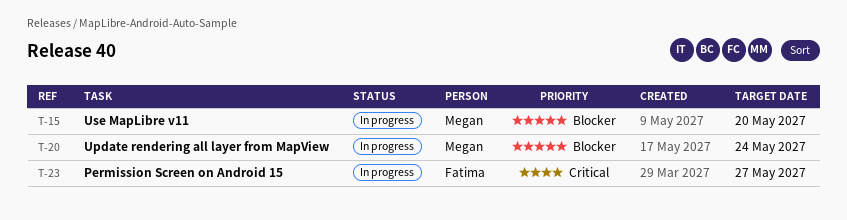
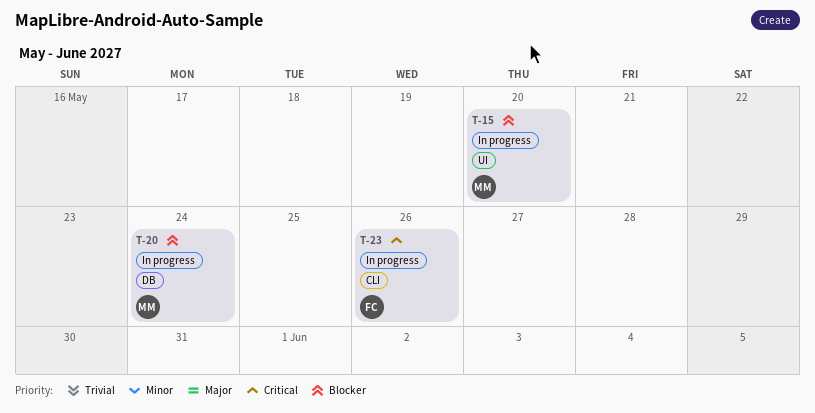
T-23, due: May 27 -> May 26

